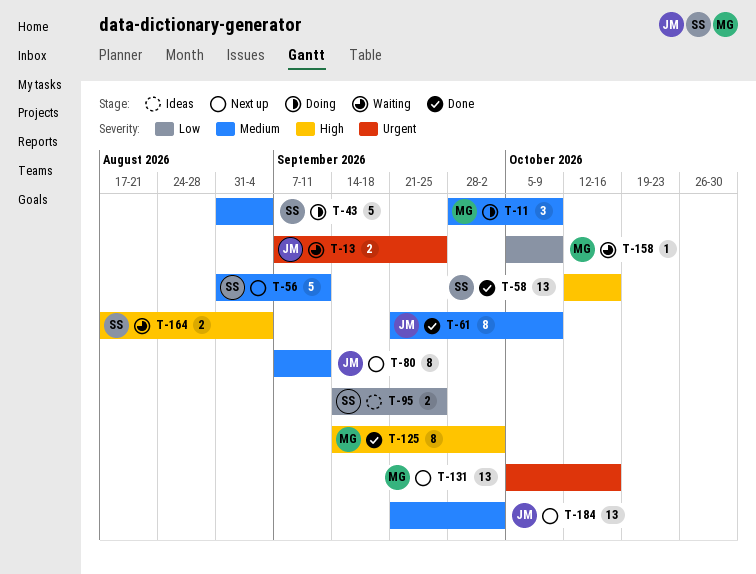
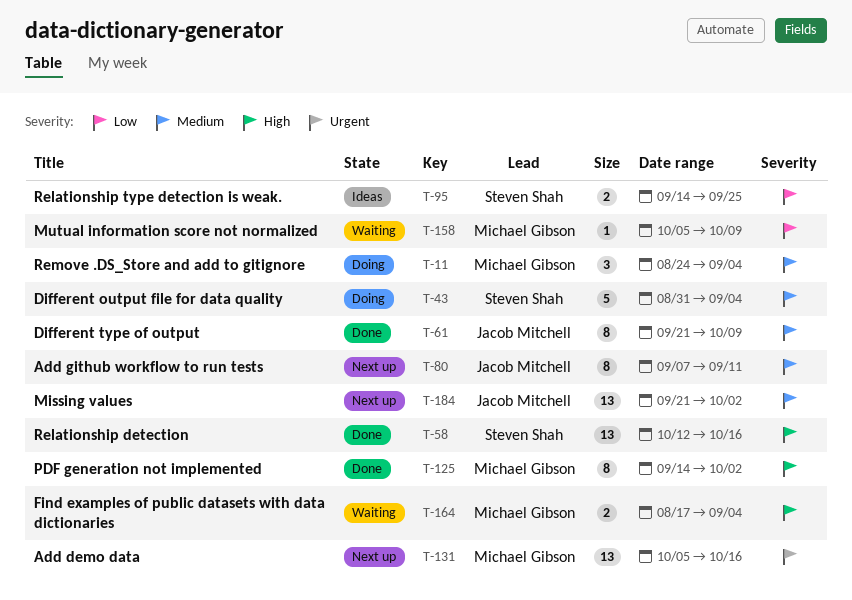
T-11, start: Sep 28 -> Aug 24
T-11, due: Oct 9 -> Sep 4
T-13: present -> none
T-56: present -> none
T-164, owner: Steven Shah -> Michael Gibson

